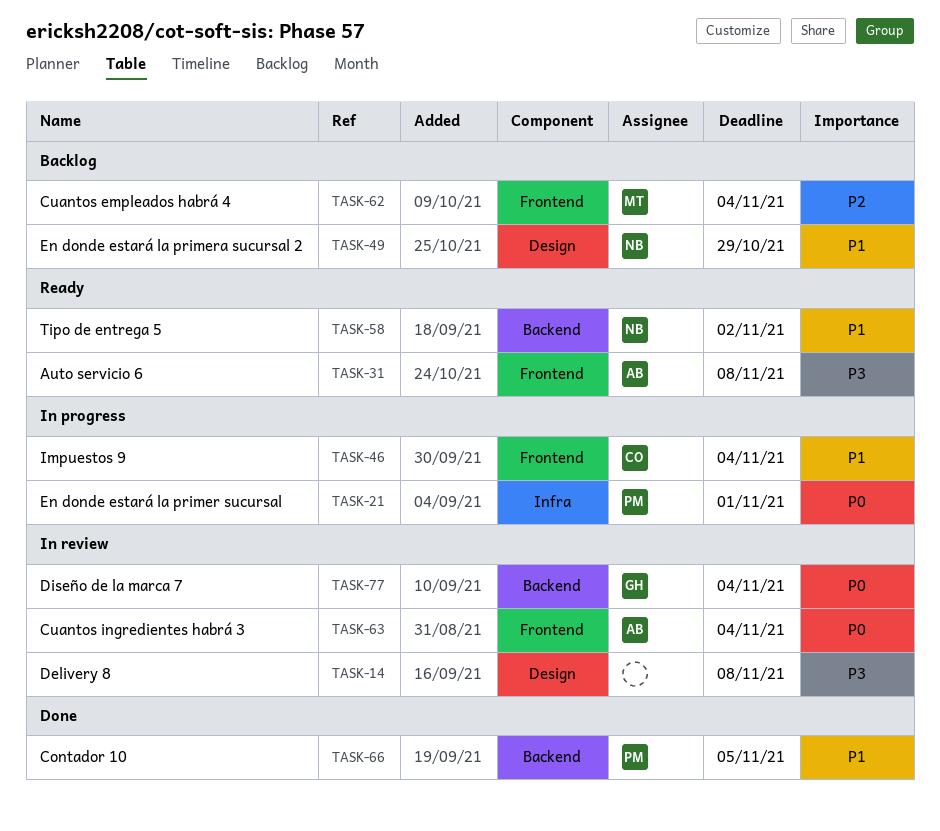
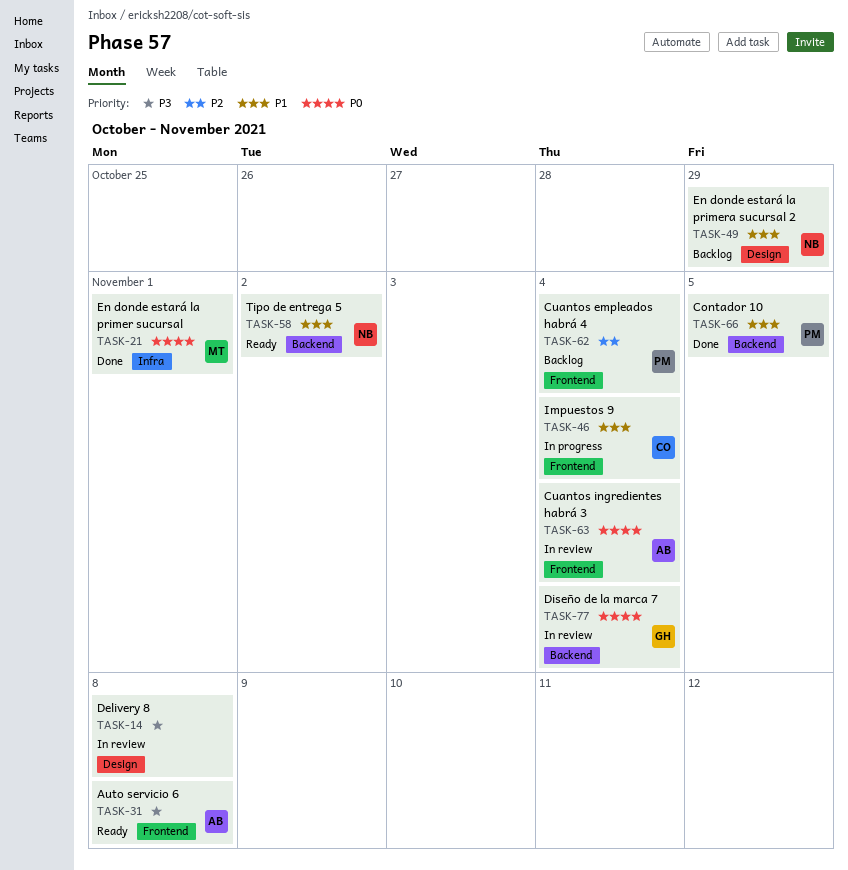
TASK-21, status: In progress -> Done
TASK-21, owner: PM -> MT
TASK-62, owner: MT -> PM

